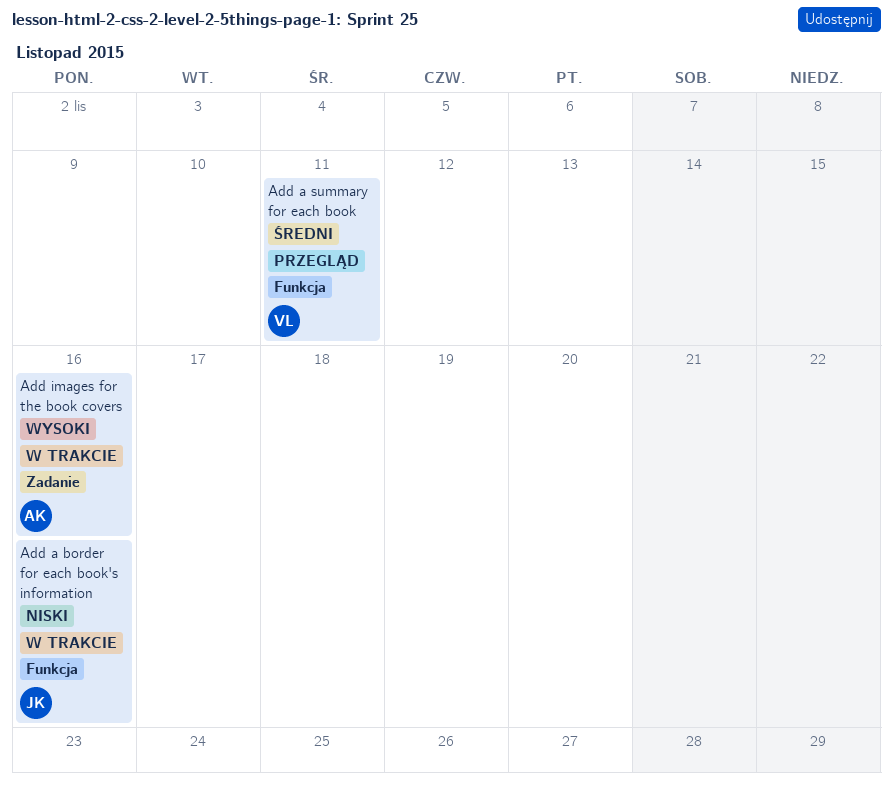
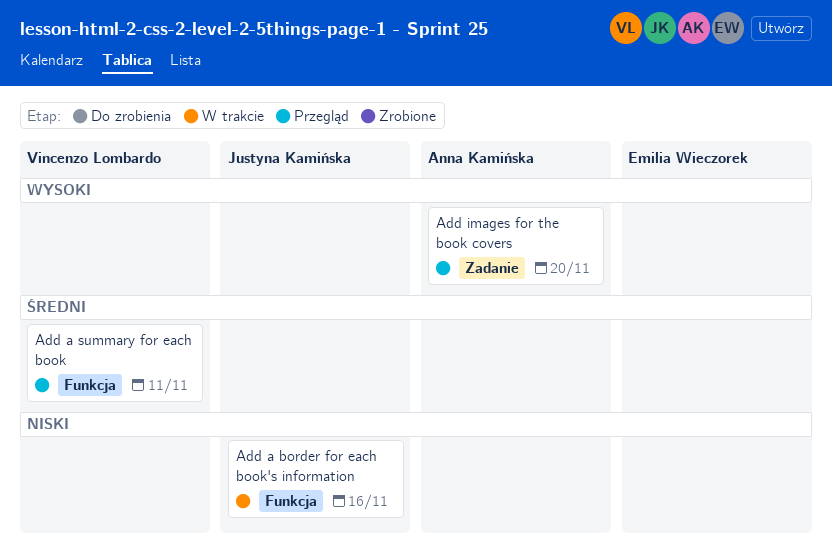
Add images for the book covers, status: W trakcie -> Przegląd
Add images for the book covers, due: Nov 16 -> Nov 20

